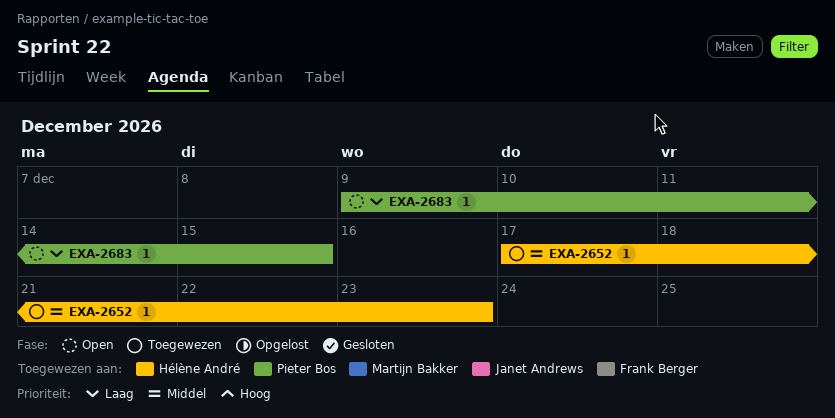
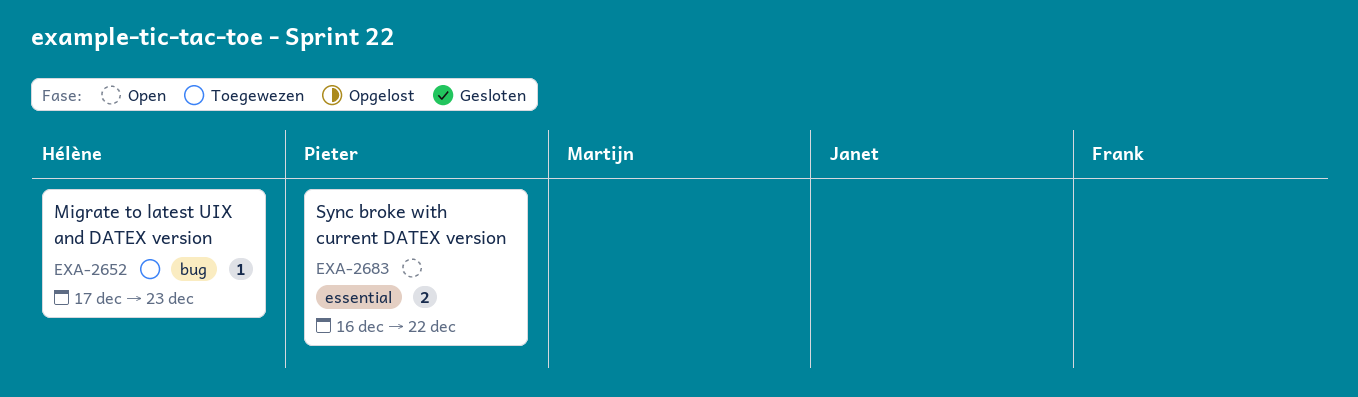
EXA-2683, estimate: 1 -> 2
EXA-2683, start: Dec 9 -> Dec 16
EXA-2683, due: Dec 15 -> Dec 22

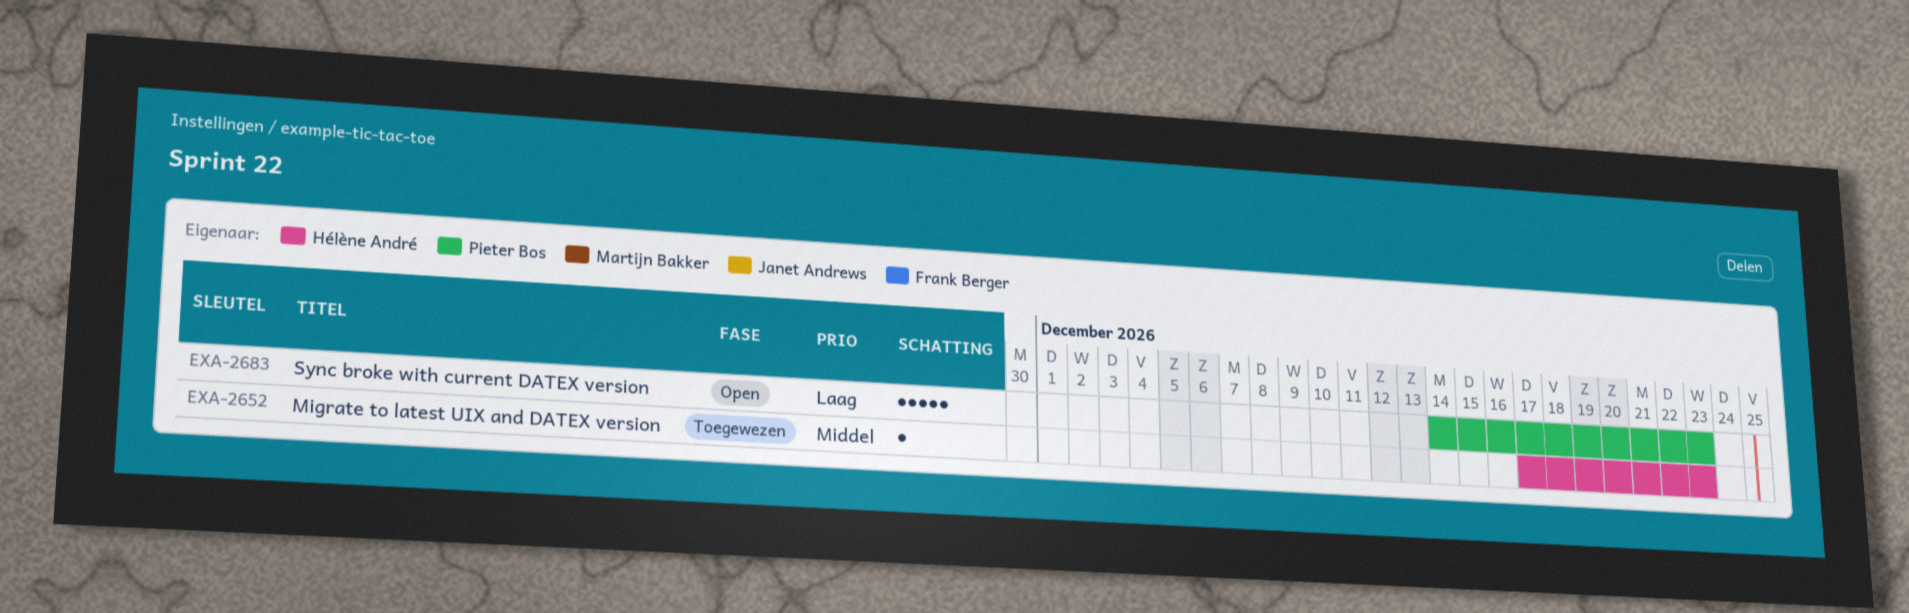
EXA-2683, estimate: 2 -> 5
EXA-2683, start: Dec 16 -> Dec 14
EXA-2683, due: Dec 22 -> Dec 23

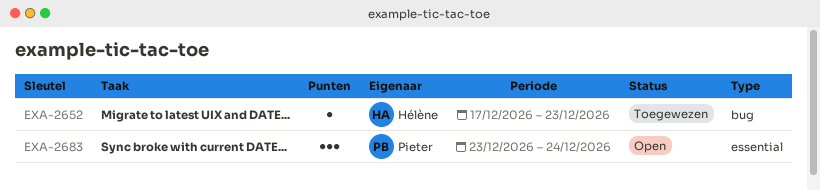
EXA-2683, estimate: 5 -> 3
EXA-2683, start: Dec 14 -> Dec 23
EXA-2683, due: Dec 23 -> Dec 24

